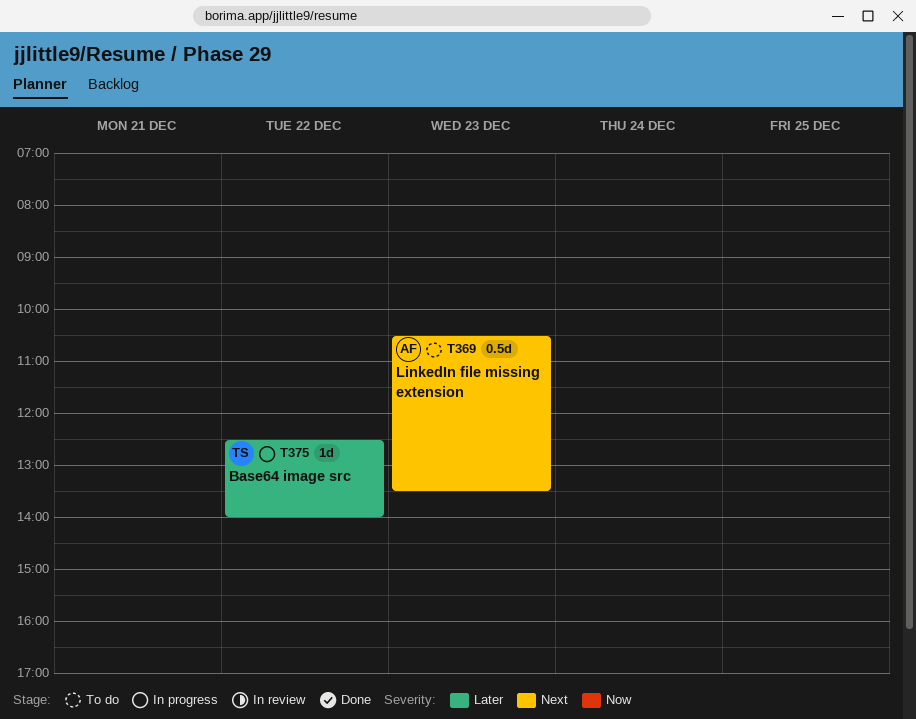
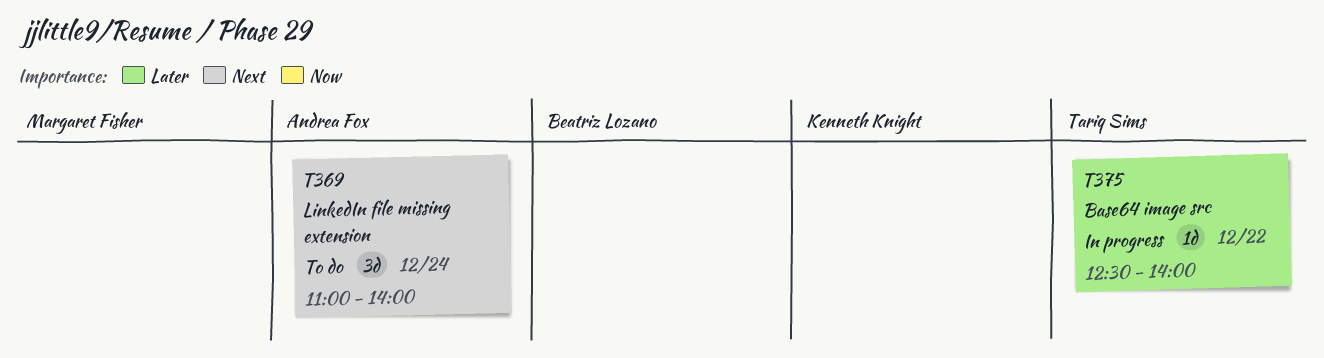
T369, estimate: 0.5d -> 3d
T369, day: Dec 23 -> Dec 24
T369, begins: 10:30 -> 11:00
T369, ends: 13:30 -> 14:00

